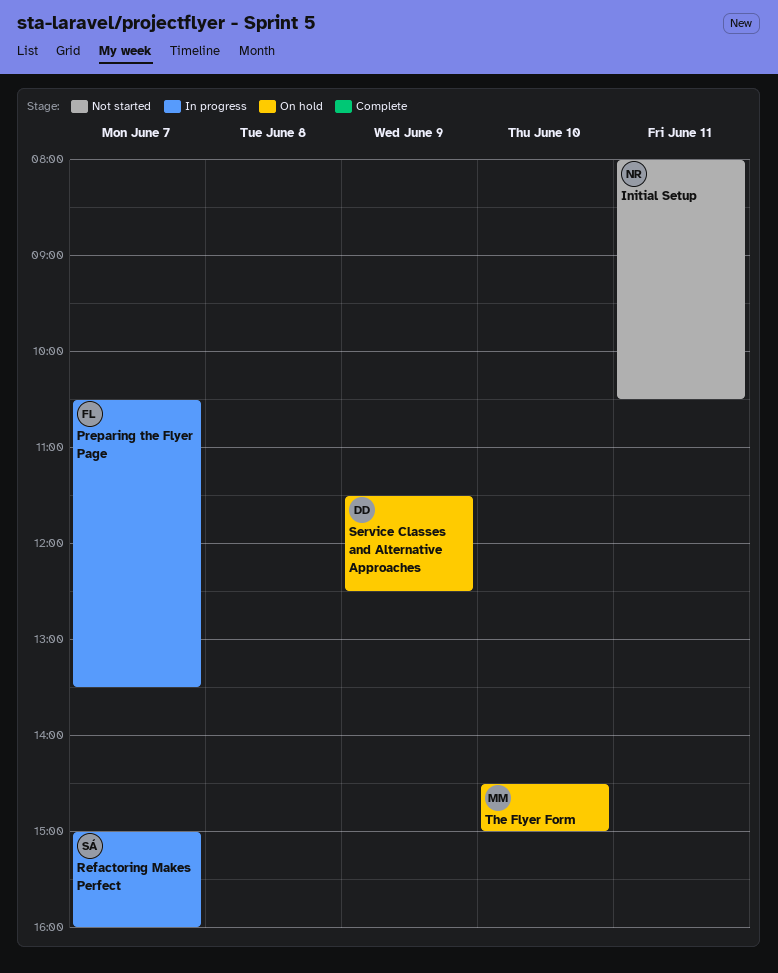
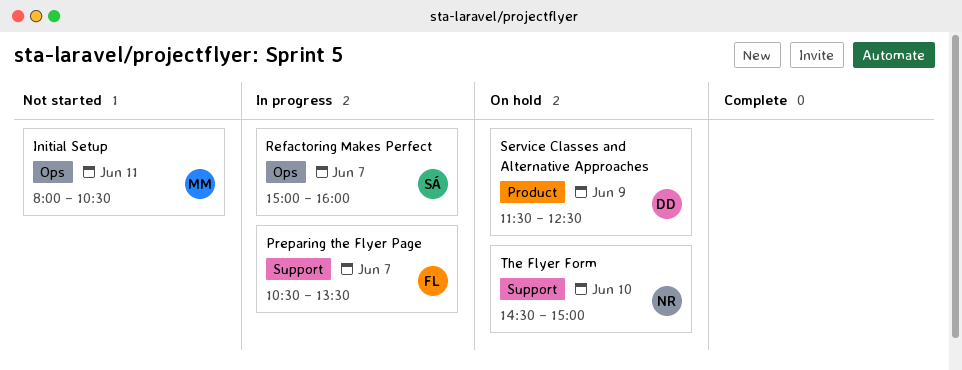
Initial Setup, owner: NR -> MM
The Flyer Form, owner: MM -> NR

